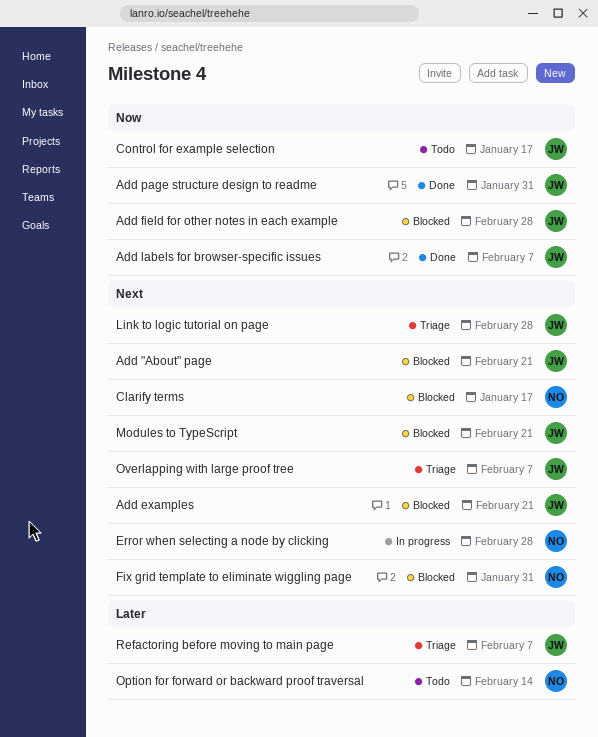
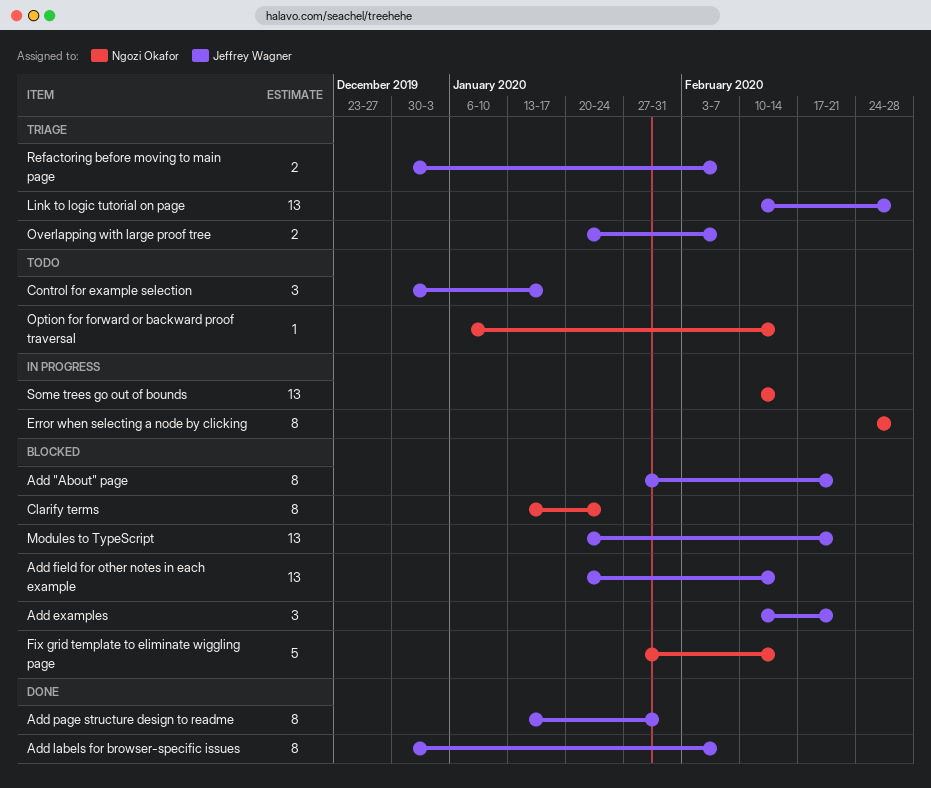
Add field for other notes in each example, due: Feb 28 -> Feb 14
Clarify terms, due: Jan 17 -> Jan 24
Fix grid template to eliminate wiggling page, due: Jan 31 -> Feb 14
Some trees go out of bounds: none -> present

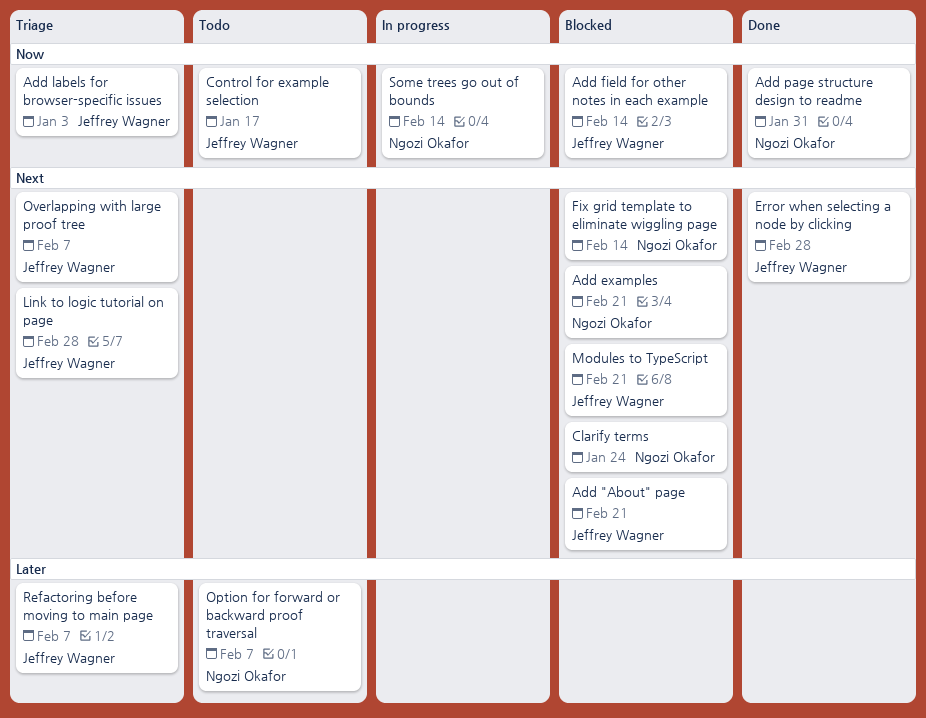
Add examples, owner: Jeffrey Wagner -> Ngozi Okafor
Add labels for browser-specific issues, status: Done -> Triage
Add labels for browser-specific issues, due: Feb 7 -> Jan 3
Add page structure design to readme, owner: Jeffrey Wagner -> Ngozi Okafor
Error when selecting a node by clicking, status: In progress -> Done
Error when selecting a node by clicking, owner: Ngozi Okafor -> Jeffrey Wagner
Option for forward or backward proof traversal, due: Feb 14 -> Feb 7

